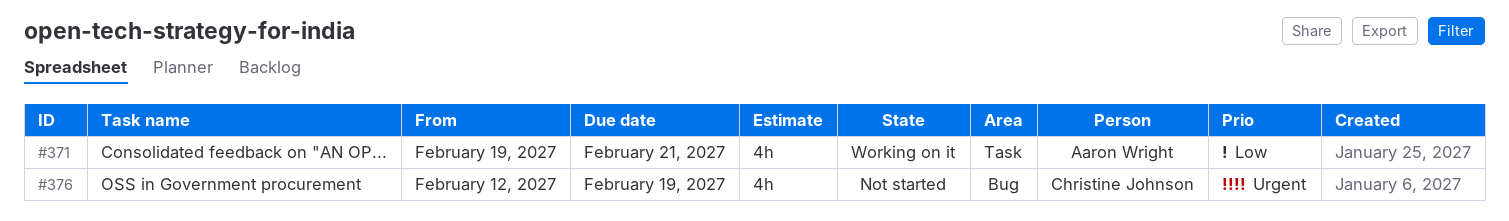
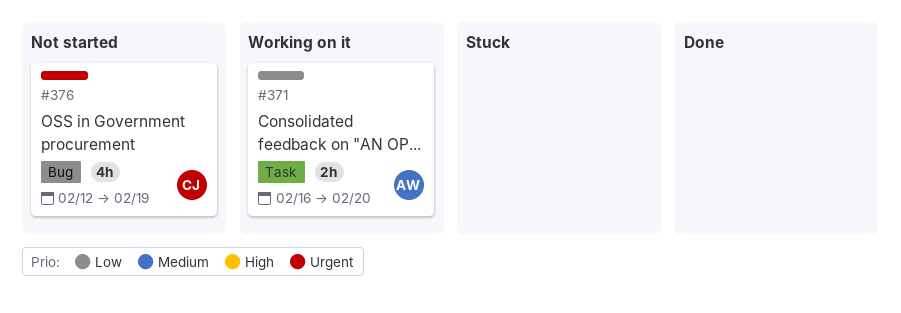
#371, estimate: 4h -> 2h
#371, start: Feb 19 -> Feb 16
#371, due: Feb 21 -> Feb 20

